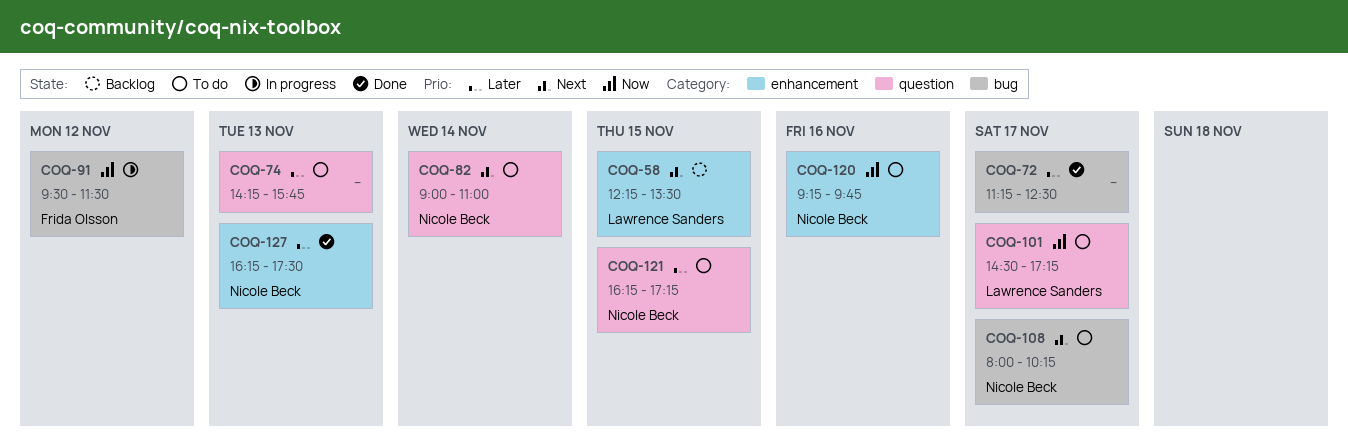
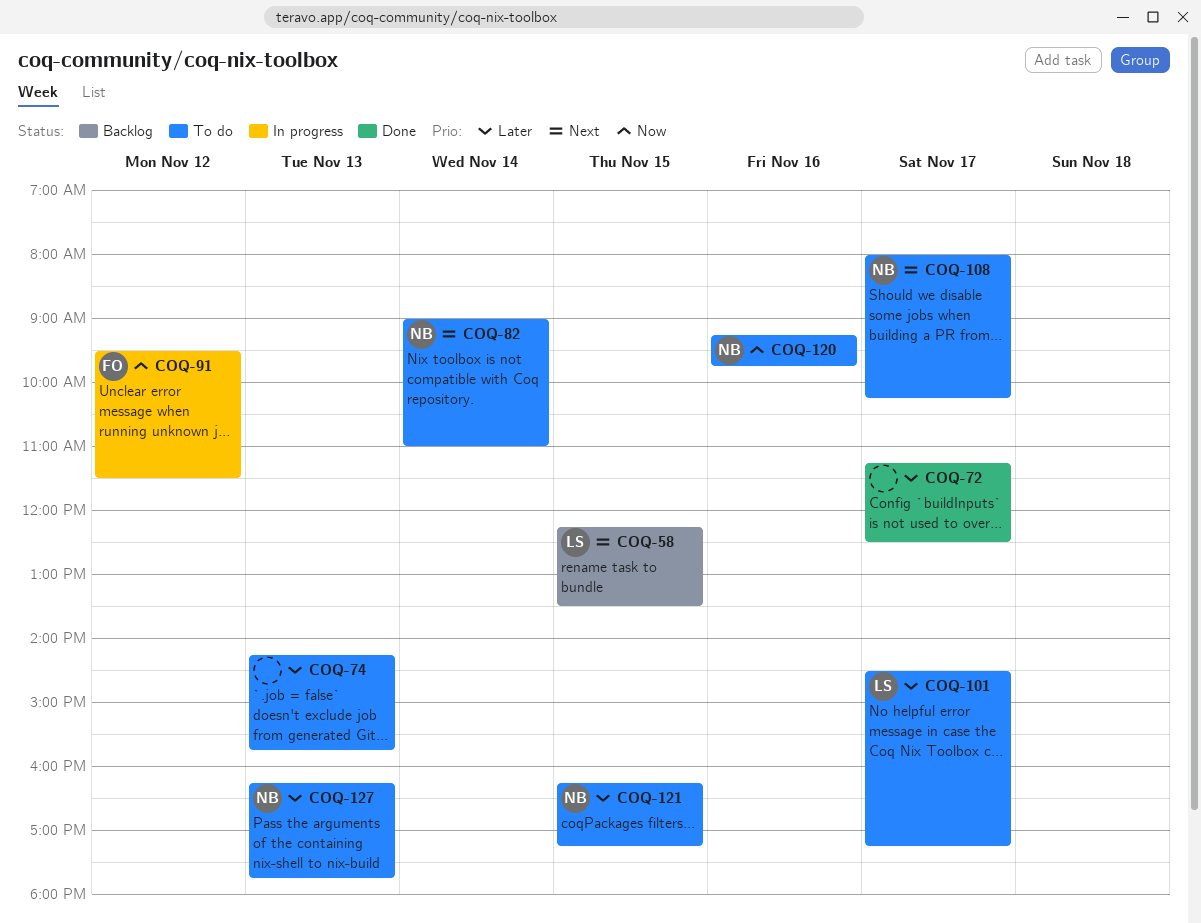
COQ-101, priority: Now -> Later
COQ-127, status: Done -> To do
COQ-127, ends: 17:30 -> 17:45

